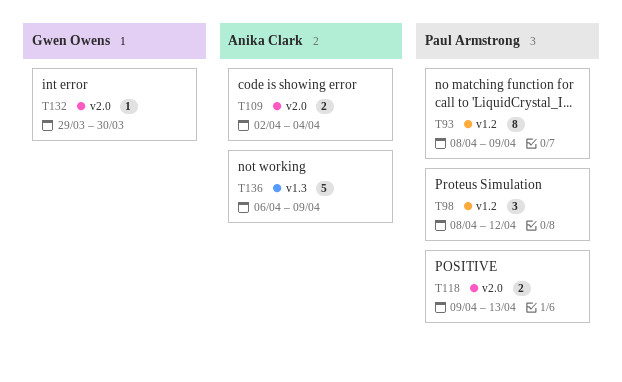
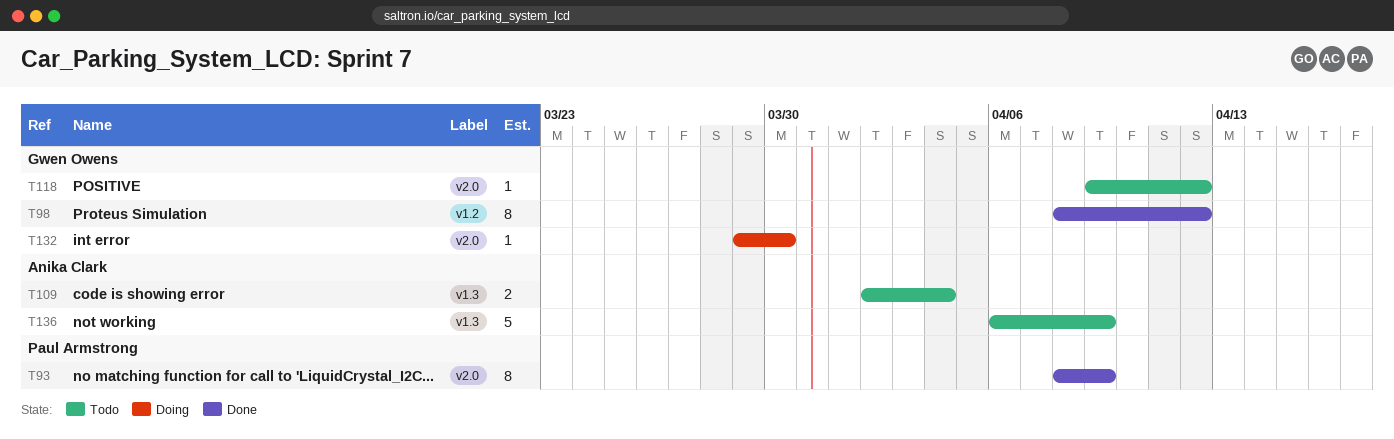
T93, label: v1.2 -> v2.0
T98, owner: Paul Armstrong -> Gwen Owens
T98, estimate: 3 -> 8
T109, label: v2.0 -> v1.3
T118, owner: Paul Armstrong -> Gwen Owens
T118, estimate: 2 -> 1
T118, due: Apr 13 -> Apr 12

